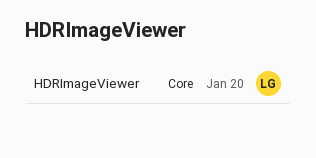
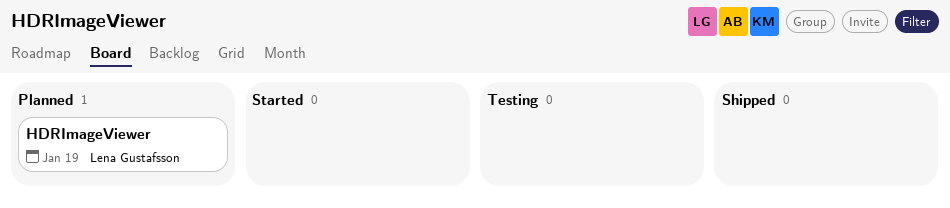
HDRImageViewer, due: Jan 20 -> Jan 19

